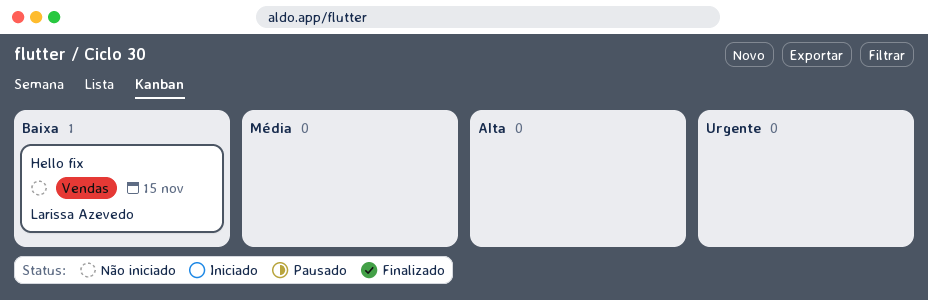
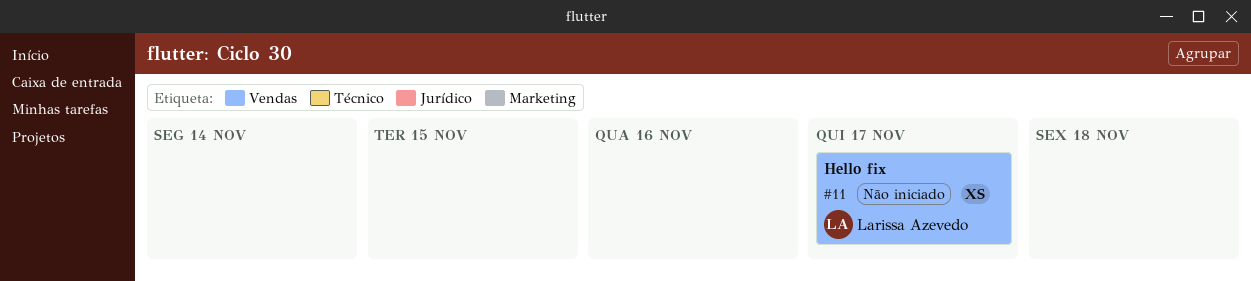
Hello fix, due: Nov 15 -> Nov 17

